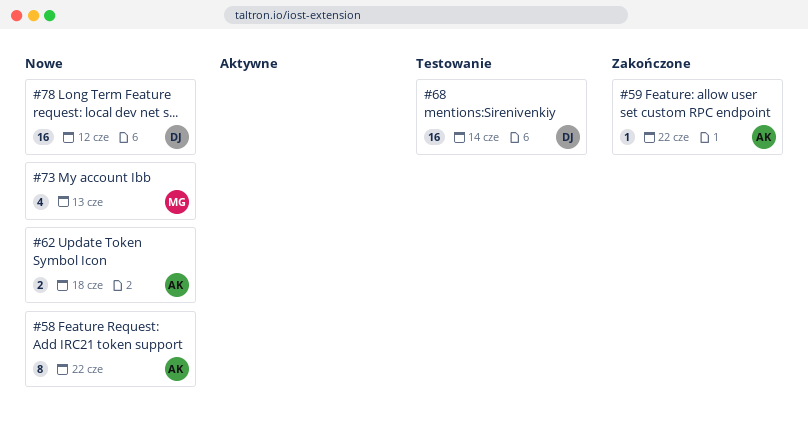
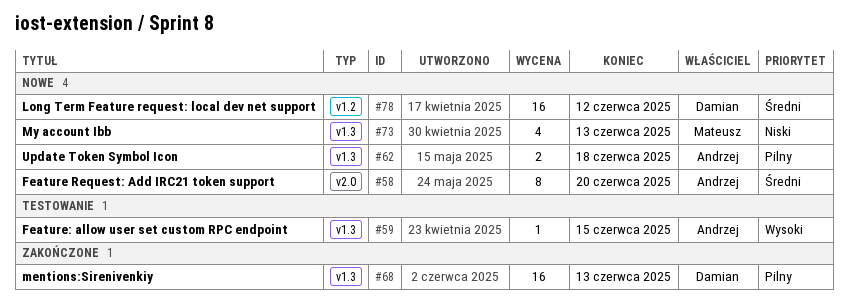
#58, due: Jun 22 -> Jun 20
#59, status: Zakończone -> Testowanie
#59, due: Jun 22 -> Jun 15
#68, status: Testowanie -> Zakończone
#68, due: Jun 14 -> Jun 13

